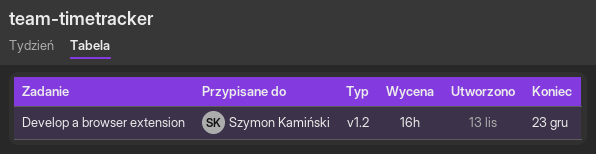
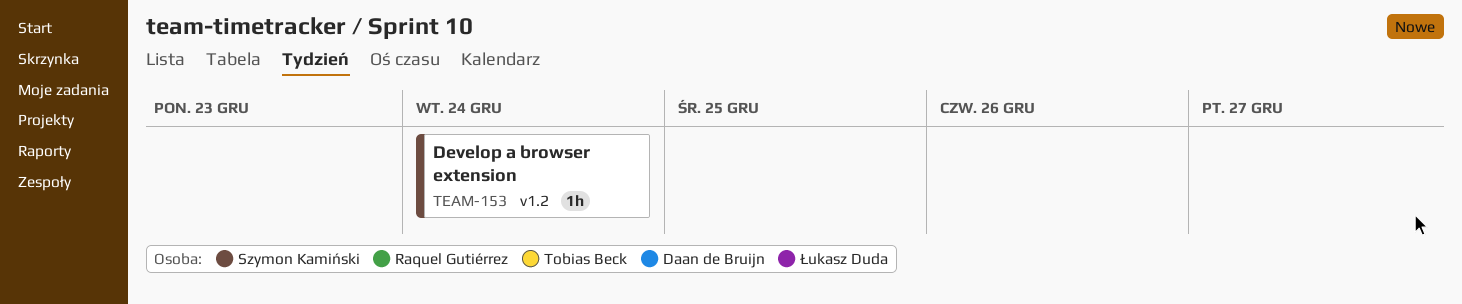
Develop a browser extension, estimate: 16h -> 1h
Develop a browser extension, due: Dec 23 -> Dec 24

